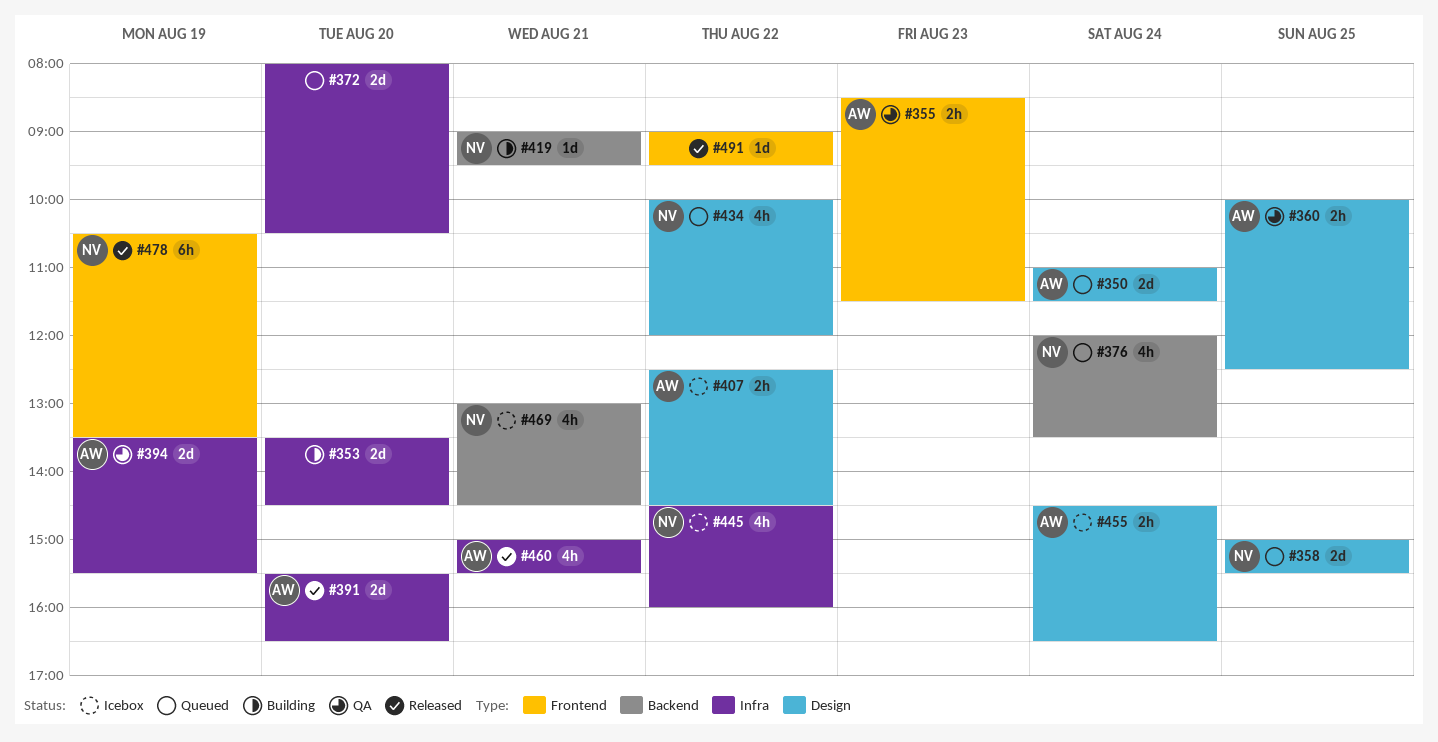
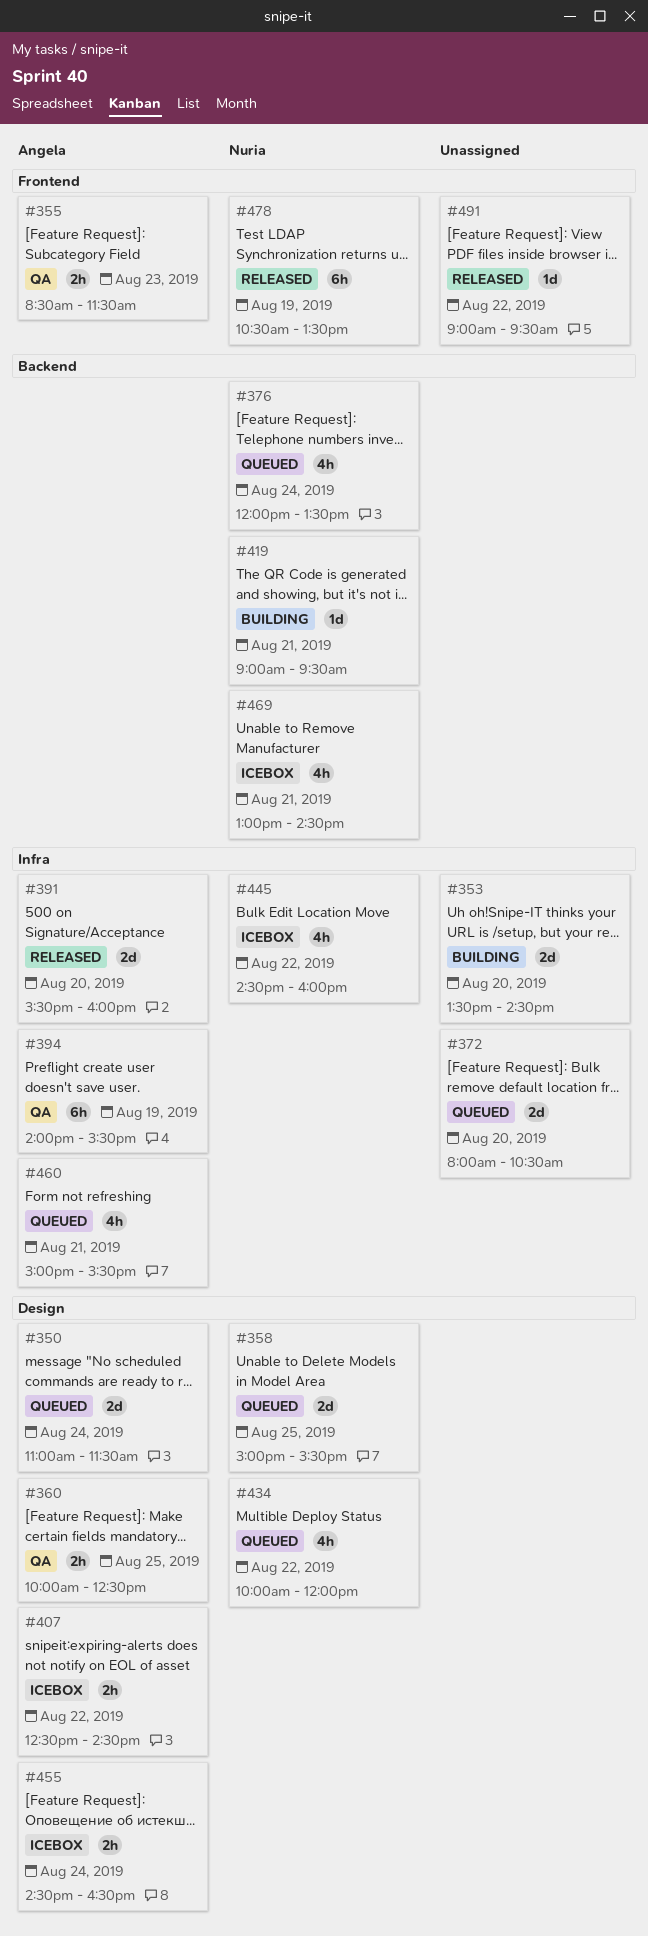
#391, ends: 16:30 -> 16:00
#394, estimate: 2d -> 6h
#394, begins: 13:30 -> 14:00
#460, status: Released -> Queued

